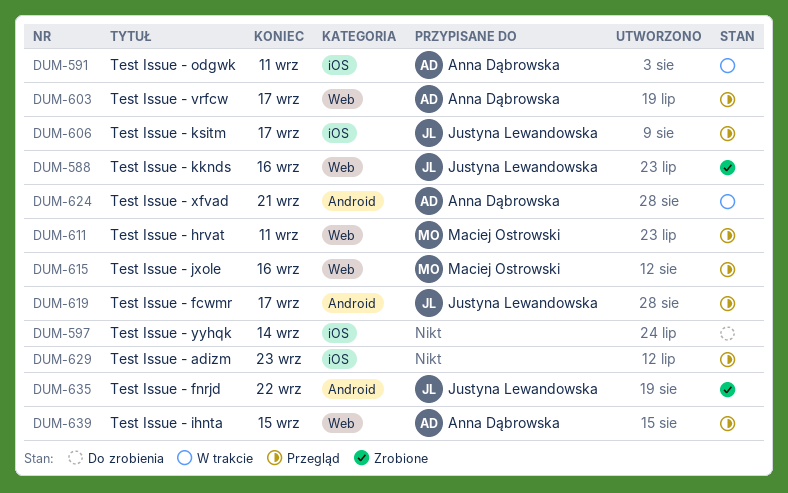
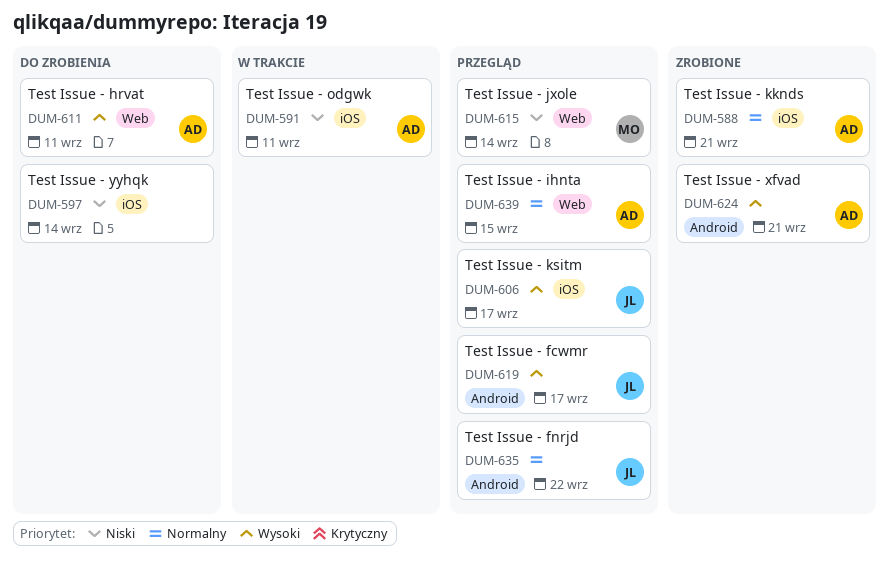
DUM-588, owner: Justyna Lewandowska -> Anna Dąbrowska
DUM-588, label: Web -> iOS
DUM-588, due: Sep 16 -> Sep 21
DUM-603: present -> none
DUM-611, status: Przegląd -> Do zrobienia
DUM-611, owner: Maciej Ostrowski -> Anna Dąbrowska
DUM-615, due: Sep 16 -> Sep 14
DUM-624, status: W trakcie -> Zrobione
DUM-629: present -> none
DUM-635, status: Zrobione -> Przegląd

